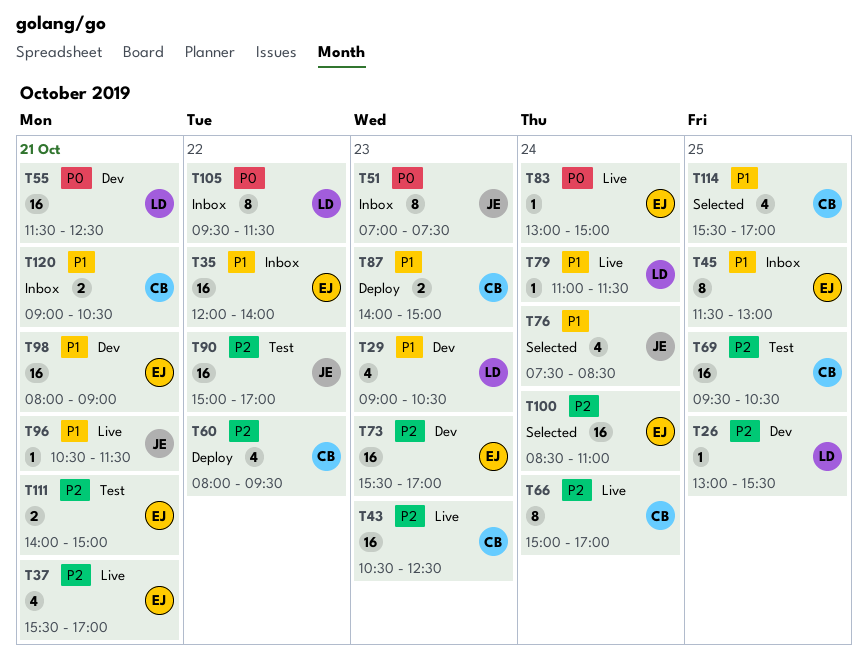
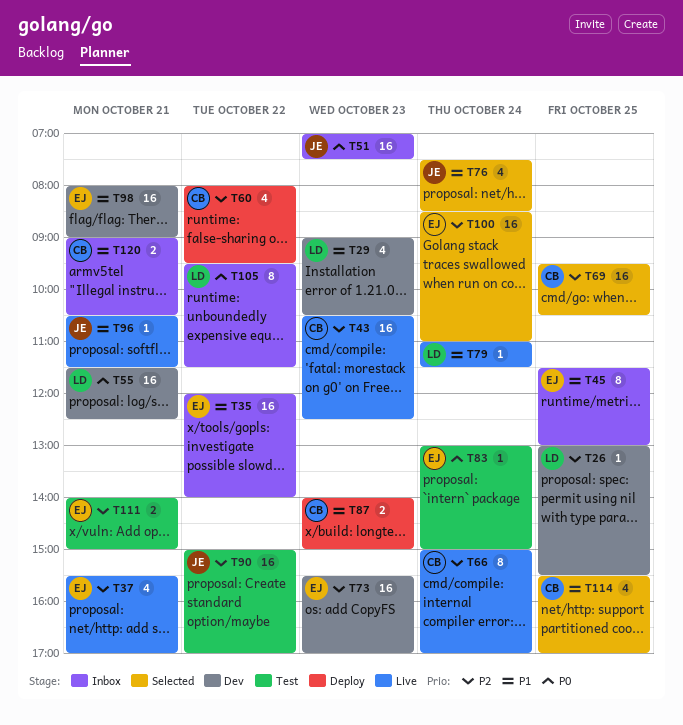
T51, estimate: 8 -> 16
T69, status: Test -> Selected
T83, status: Live -> Test

